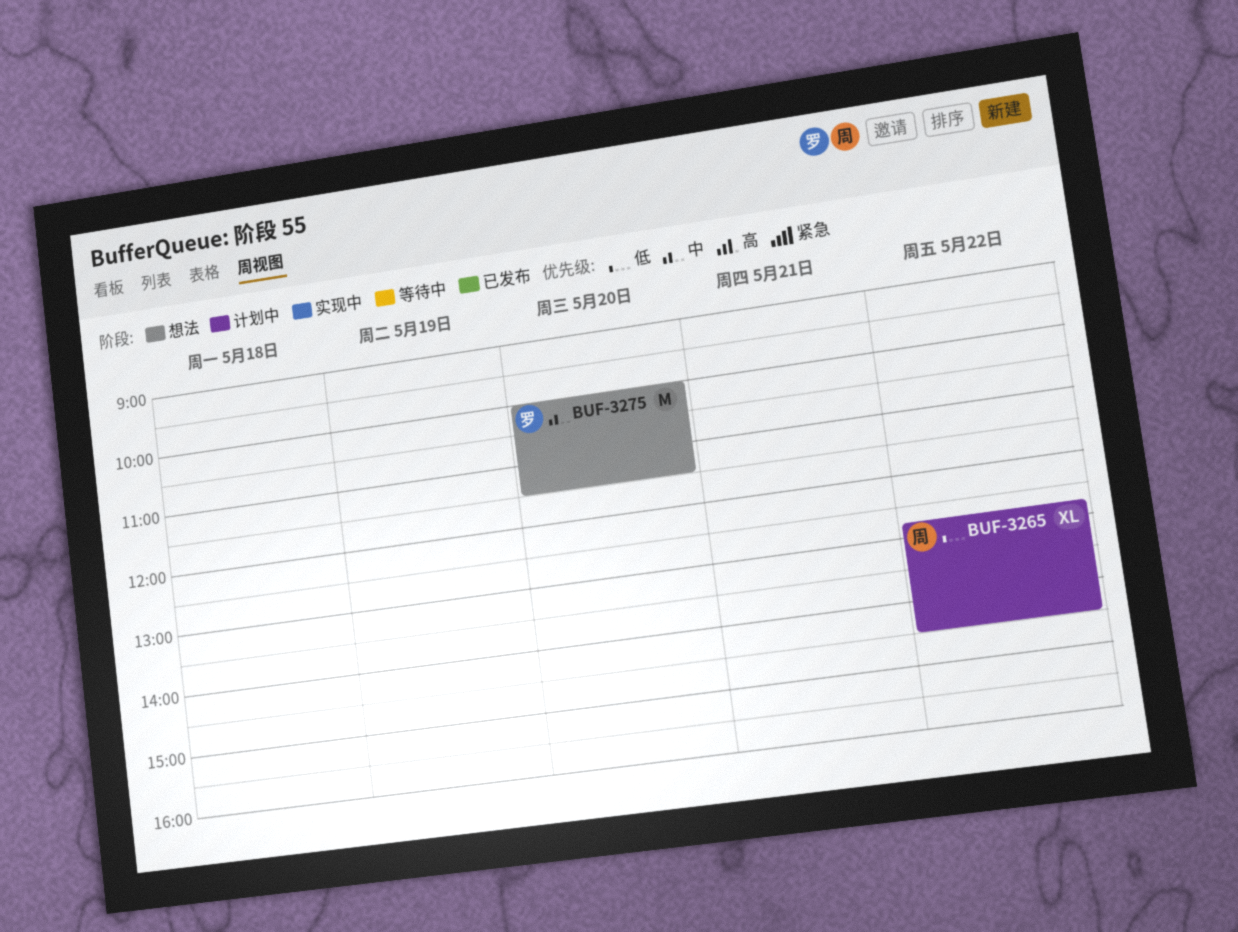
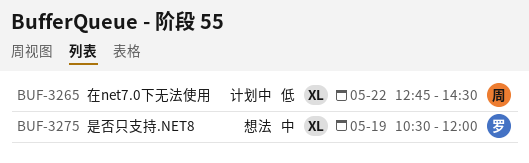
BUF-3275, estimate: M -> XL
BUF-3275, day: May 20 -> May 19
BUF-3275, begins: 10:00 -> 10:30
BUF-3275, ends: 11:30 -> 12:00

